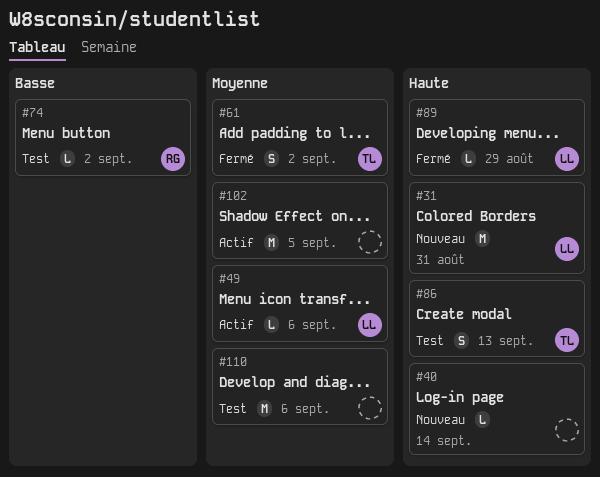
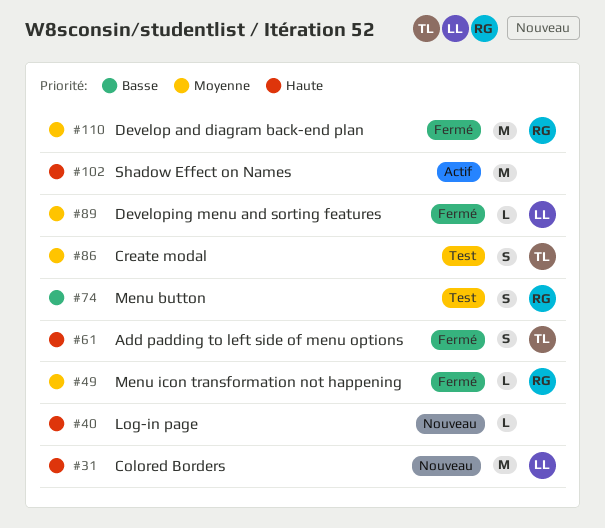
#49, status: Actif -> Fermé
#49, owner: LL -> RG
#61, priority: Moyenne -> Haute
#74, estimate: L -> S
#86, priority: Haute -> Moyenne
#89, priority: Haute -> Moyenne
#102, priority: Moyenne -> Haute
#110, status: Test -> Fermé
#110, owner: none -> RG

